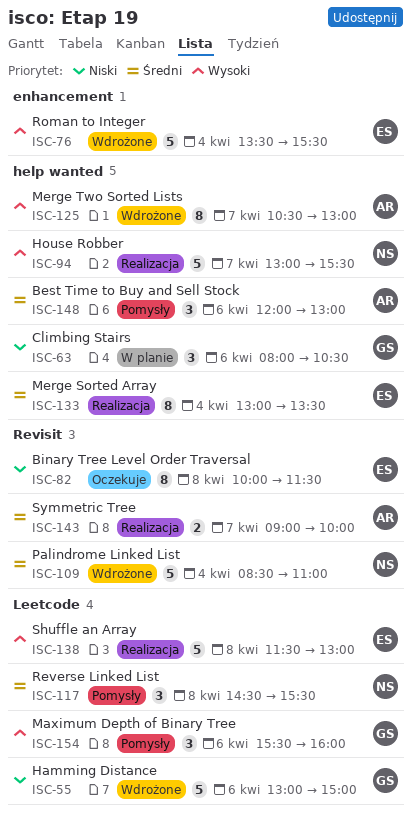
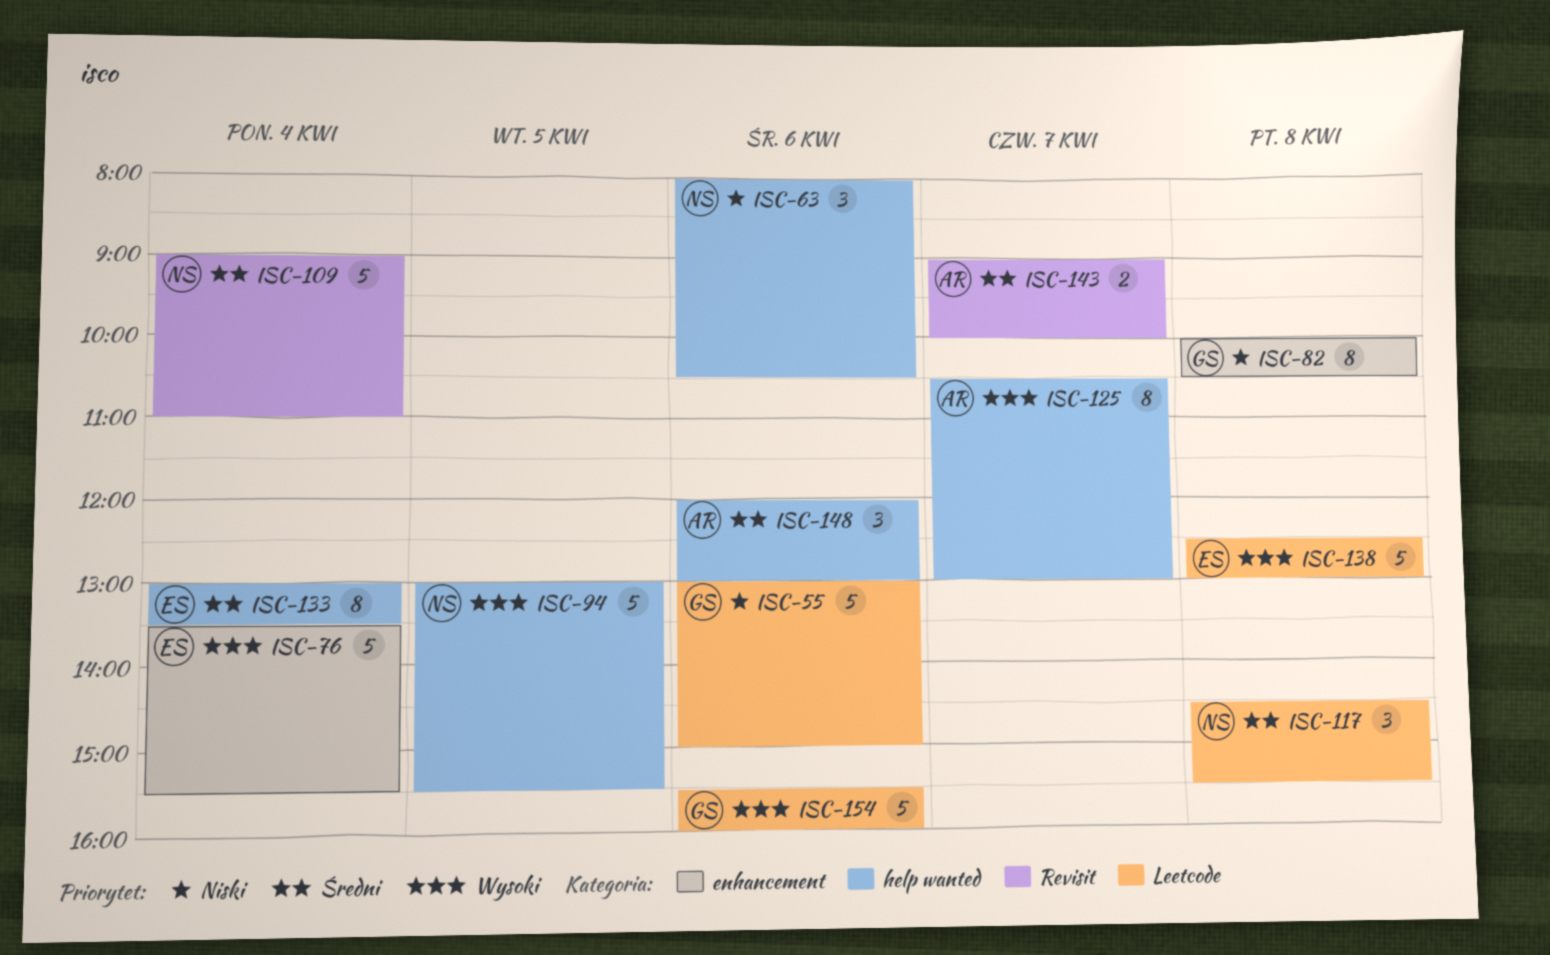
ISC-63, owner: GS -> NS
ISC-82, owner: ES -> GS
ISC-82, label: Revisit -> enhancement
ISC-82, ends: 11:30 -> 10:30
ISC-94, day: Apr 7 -> Apr 5
ISC-109, begins: 08:30 -> 09:00
ISC-138, begins: 11:30 -> 12:30
ISC-154, estimate: 3 -> 5

